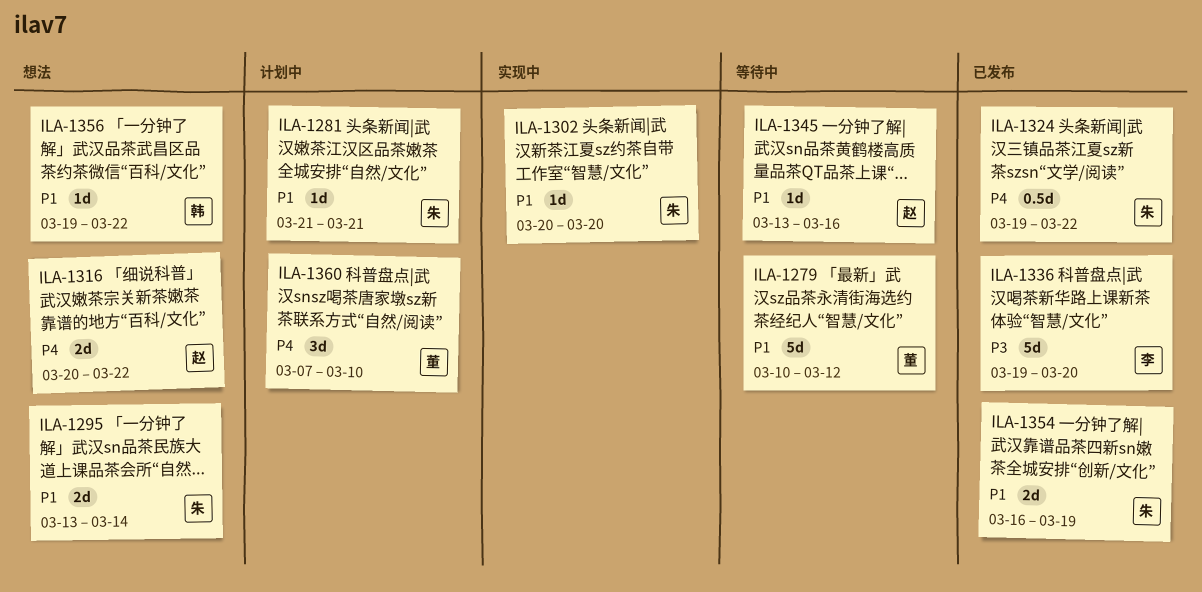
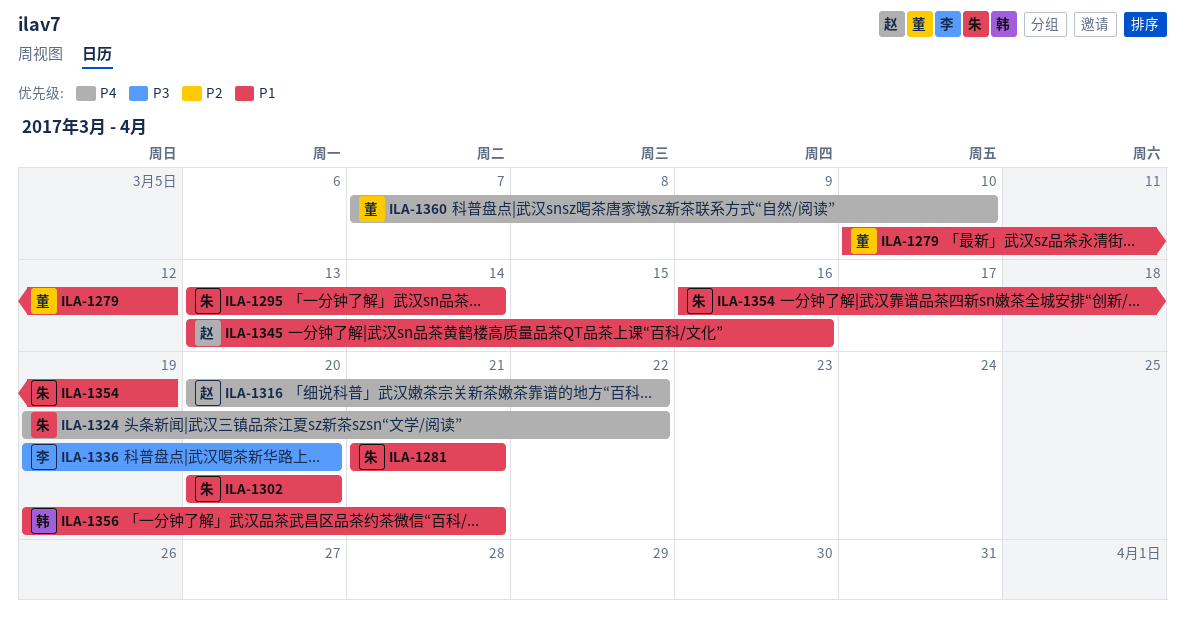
ILA-1356, due: Mar 22 -> Mar 21

